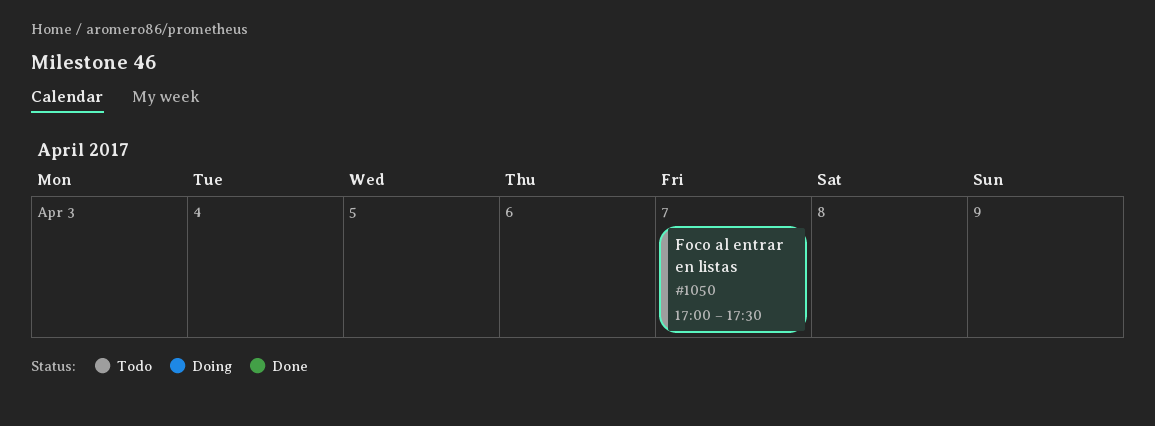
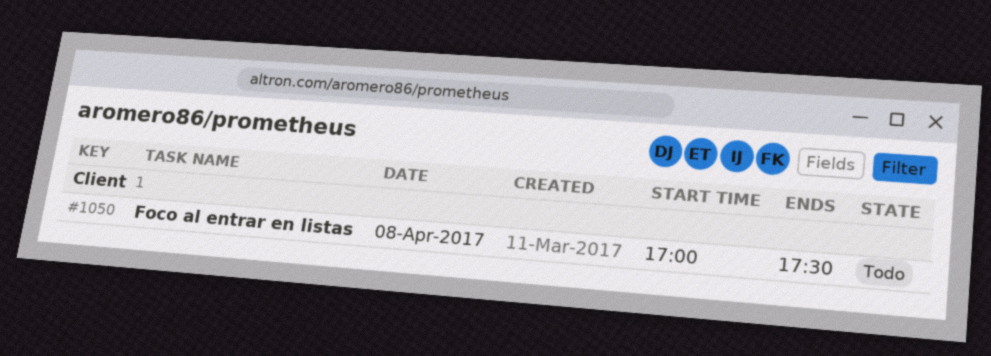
#1050, day: Apr 7 -> Apr 8

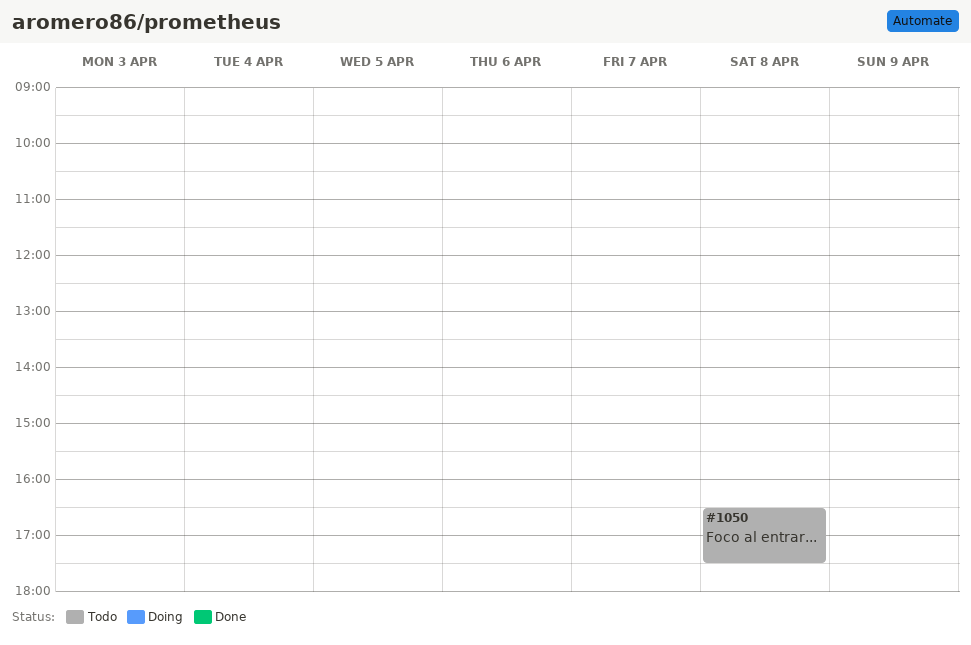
#1050, begins: 17:00 -> 16:30

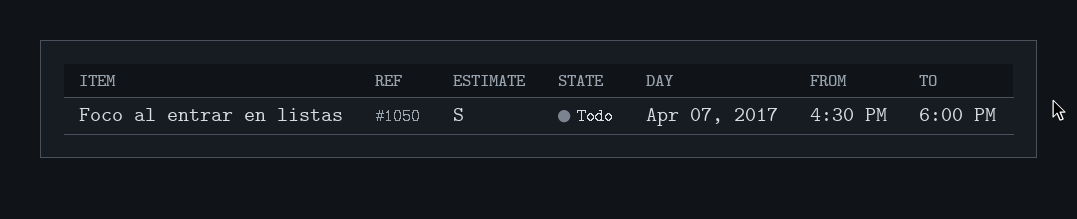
#1050, day: Apr 8 -> Apr 7
#1050, ends: 17:30 -> 18:00

